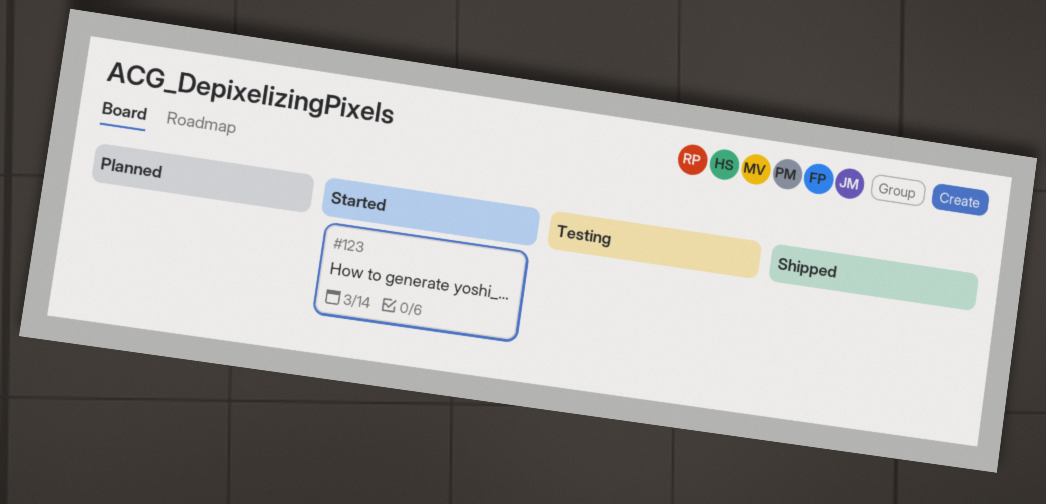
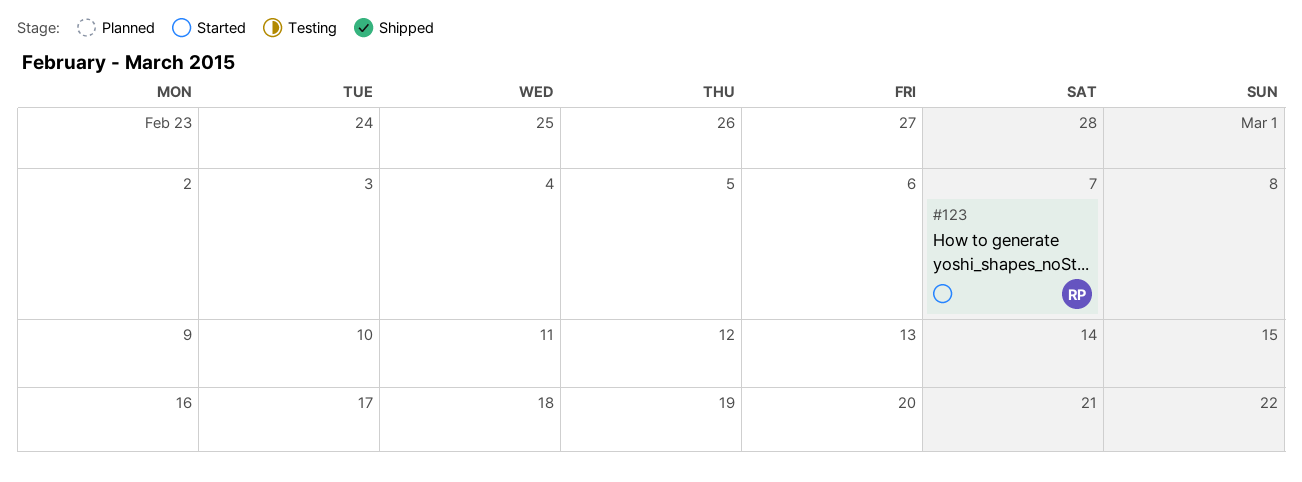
#123, due: Mar 14 -> Mar 7

